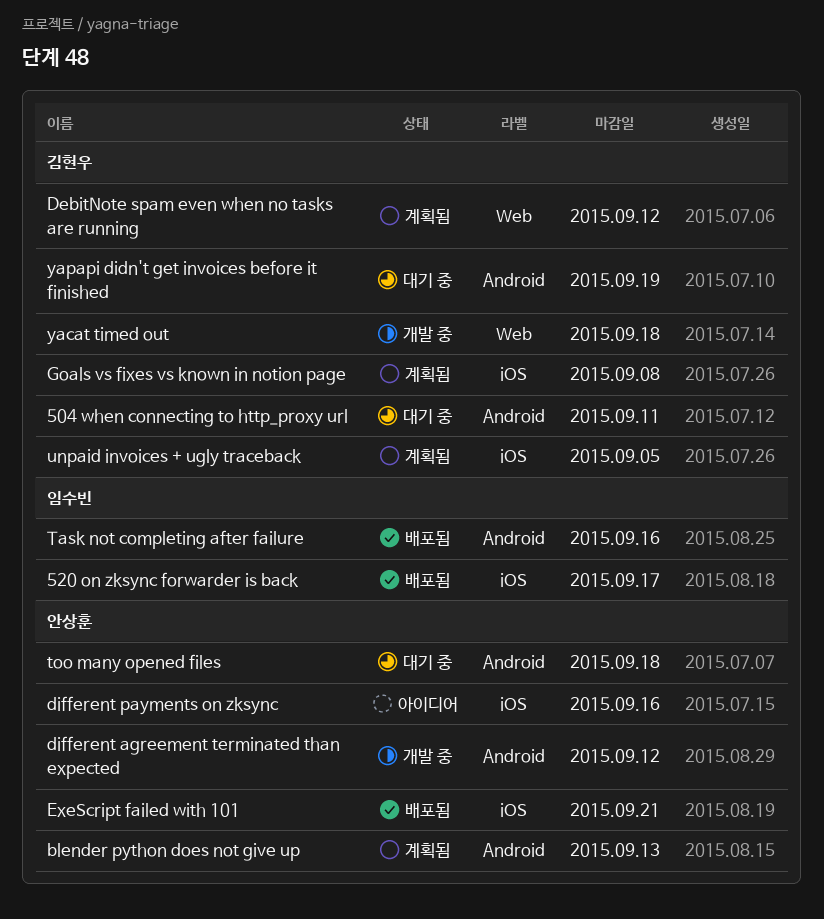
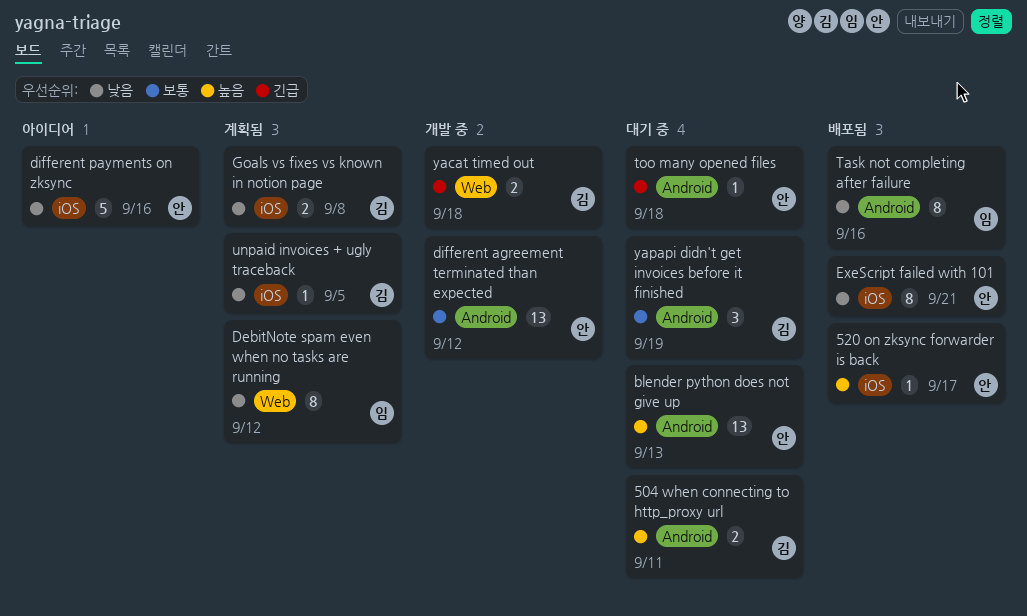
520 on zksync forwarder is back, owner: 임수빈 -> 안상훈
blender python does not give up, status: 계획됨 -> 대기 중
DebitNote spam even when no tasks are running, owner: 김현우 -> 임수빈

